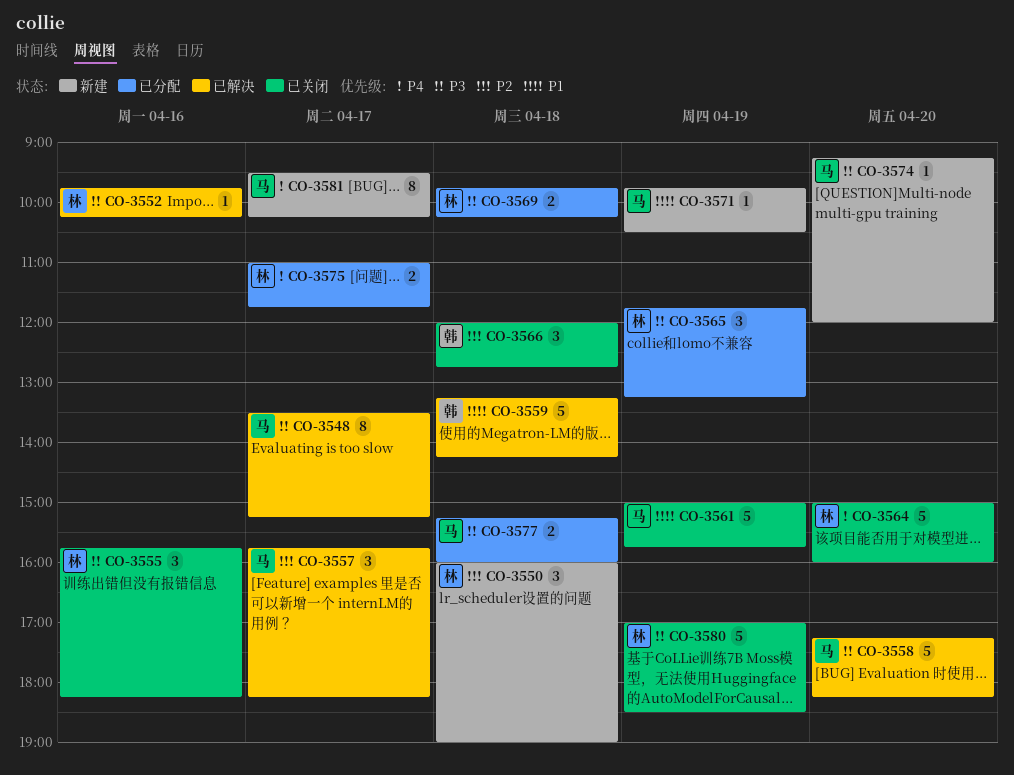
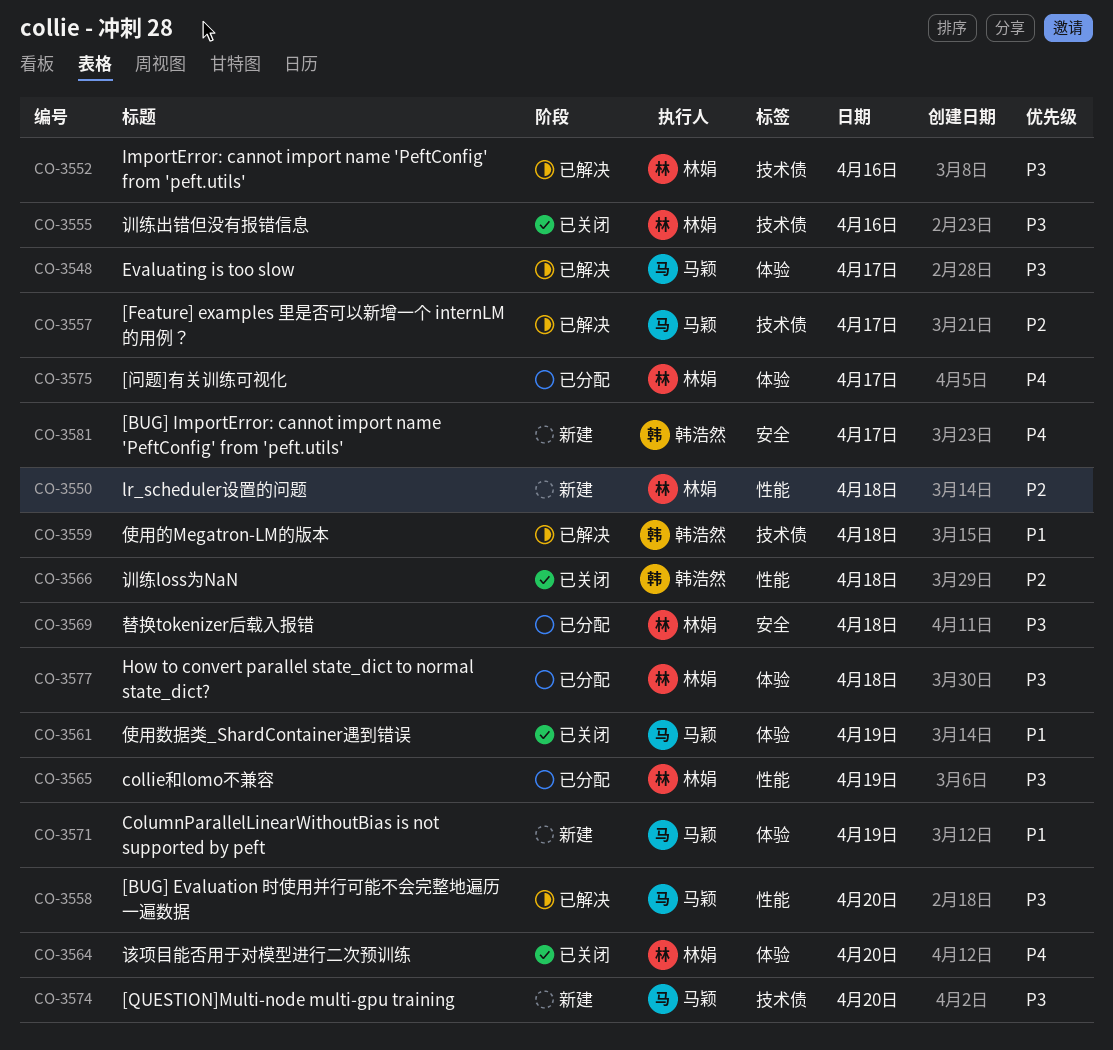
CO-3577, owner: 马颖 -> 林娟
CO-3580: present -> none
CO-3581, owner: 马颖 -> 韩浩然

